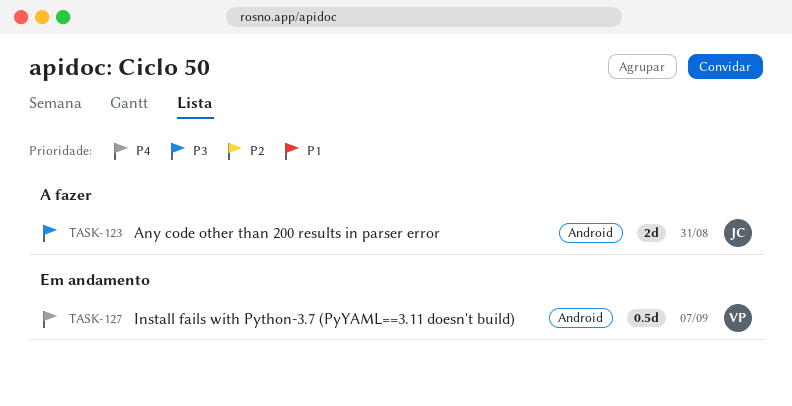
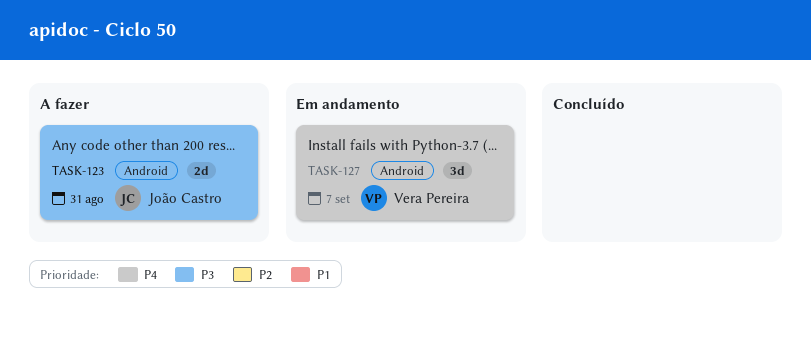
TASK-127, estimate: 0.5d -> 3d

